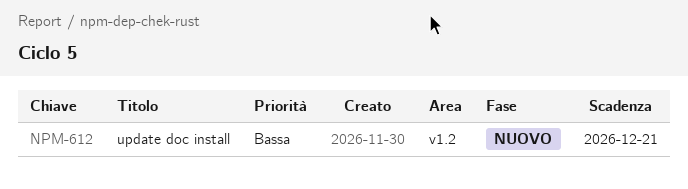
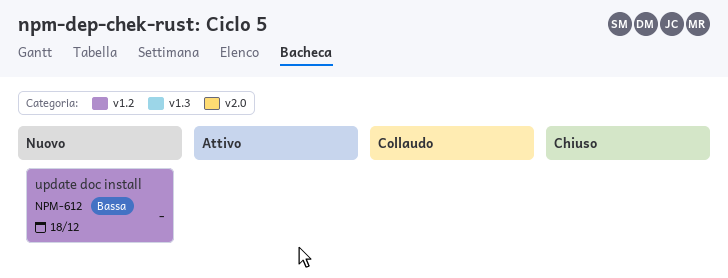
NPM-612, due: Dec 21 -> Dec 18

